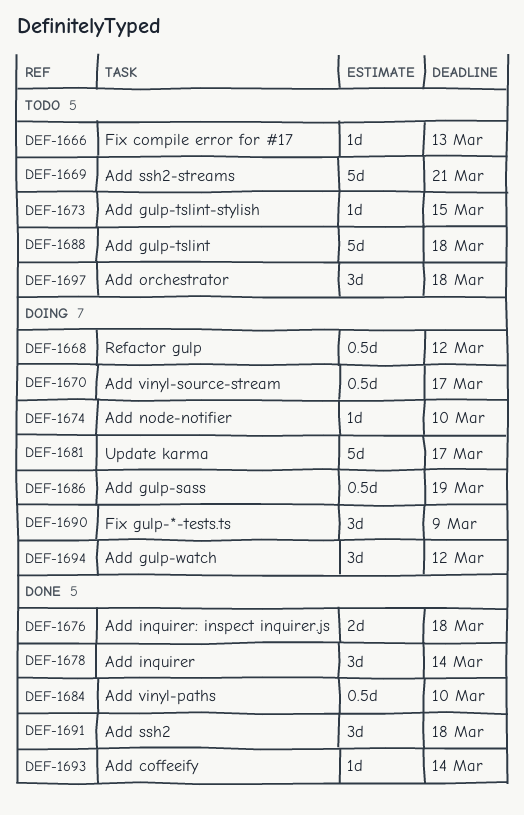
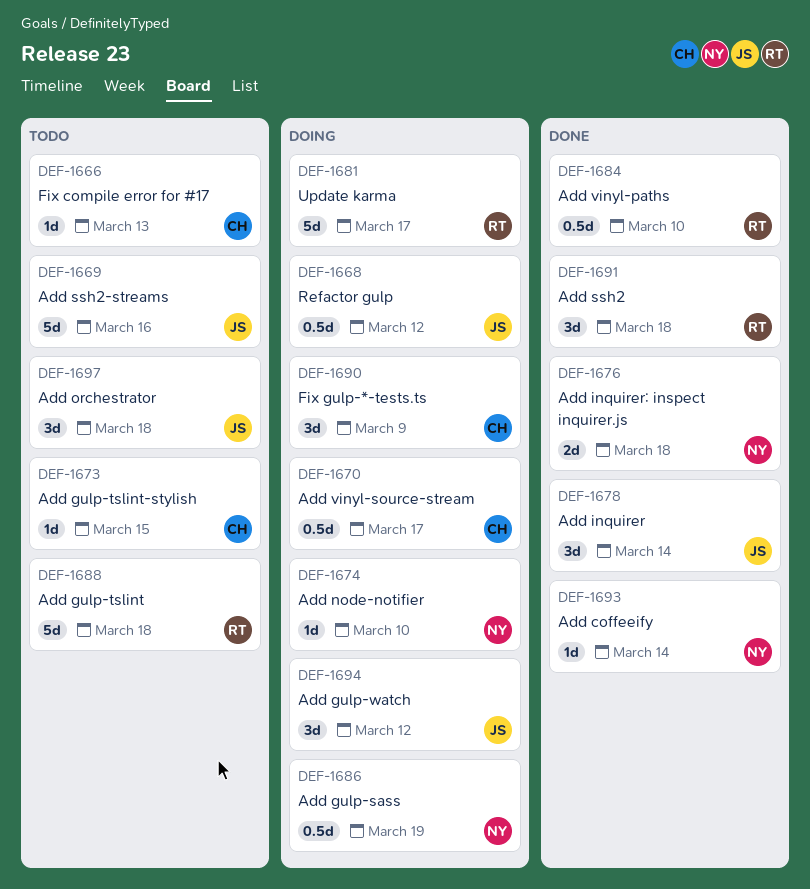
DEF-1669, due: Mar 21 -> Mar 16

